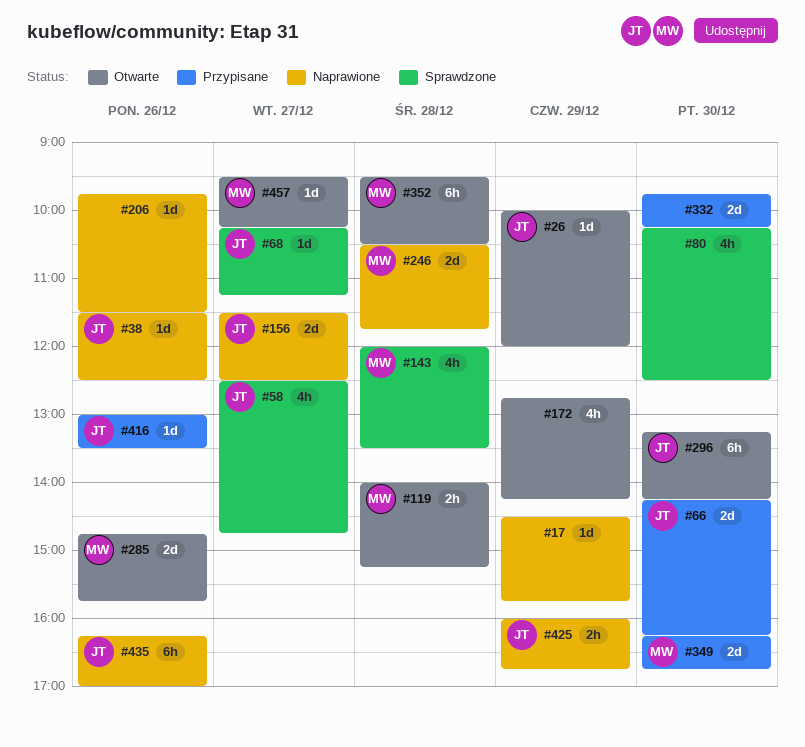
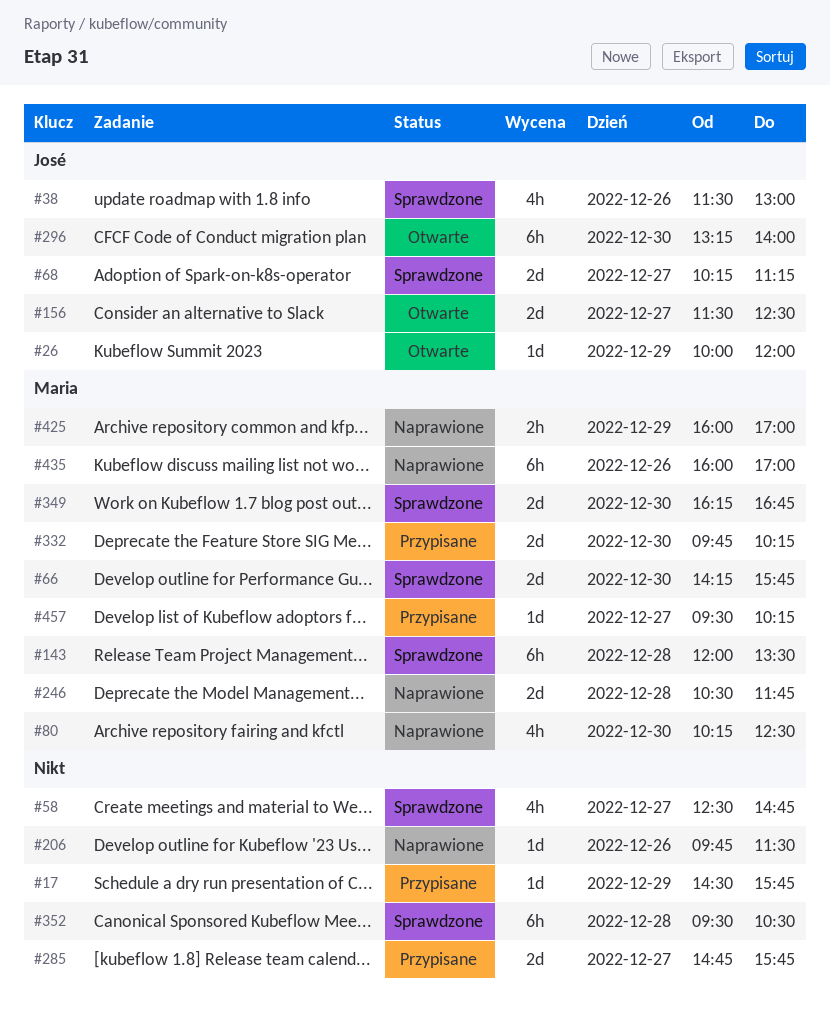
#17, status: Naprawione -> Przypisane
#38, status: Naprawione -> Sprawdzone
#38, estimate: 1d -> 4h
#38, ends: 12:30 -> 13:00
#58, owner: José -> none
#66, status: Przypisane -> Sprawdzone
#66, owner: José -> Maria
#66, ends: 16:15 -> 15:45
#68, estimate: 1d -> 2d
#80, status: Sprawdzone -> Naprawione
#80, owner: none -> Maria
#119: present -> none
#143, estimate: 4h -> 6h
#156, status: Naprawione -> Otwarte
#172: present -> none
#285, status: Otwarte -> Przypisane
#285, owner: Maria -> none
#285, day: Dec 26 -> Dec 27
#296, ends: 14:15 -> 14:00
#332, owner: none -> Maria
#349, status: Przypisane -> Sprawdzone
#352, status: Otwarte -> Sprawdzone
#352, owner: Maria -> none
#416: present -> none
#425, owner: José -> Maria
#425, ends: 16:45 -> 17:00
#435, owner: José -> Maria
#435, begins: 16:15 -> 16:00
#457, status: Otwarte -> Przypisane

